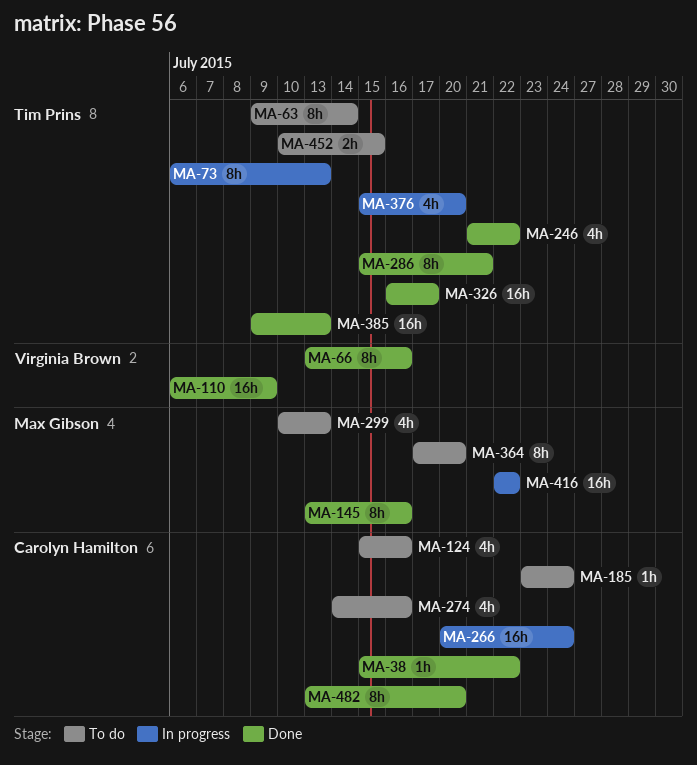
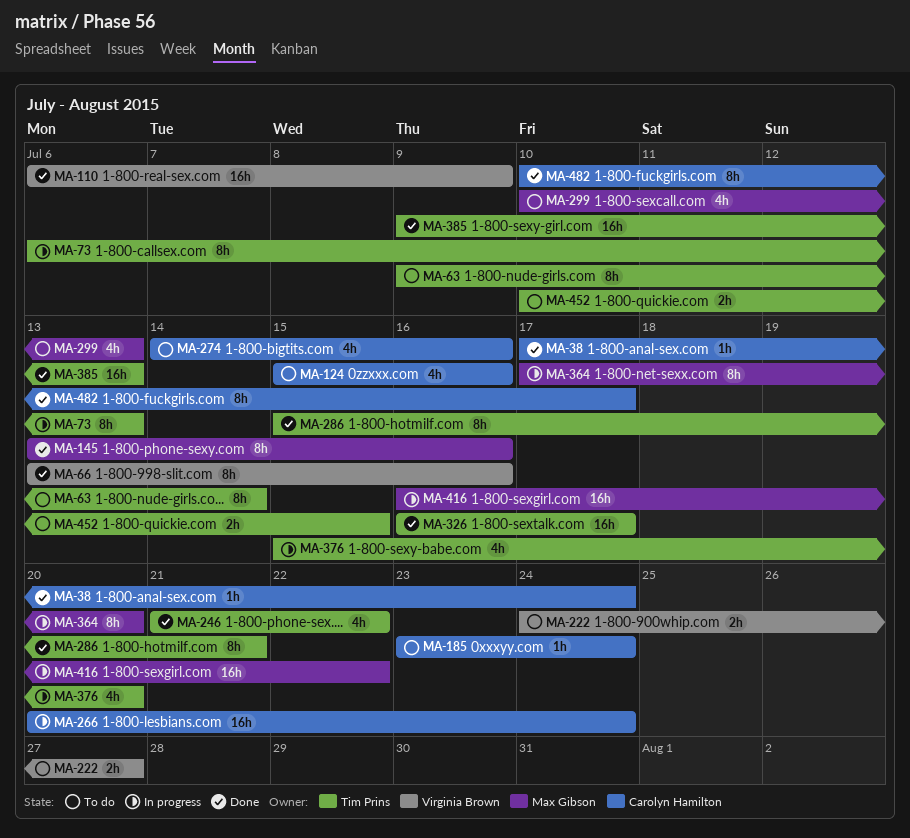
MA-38, start: Jul 15 -> Jul 17
MA-38, due: Jul 22 -> Jul 24
MA-222: none -> present
MA-364, status: To do -> In progress
MA-416, start: Jul 22 -> Jul 16
MA-482, start: Jul 13 -> Jul 10
MA-482, due: Jul 20 -> Jul 17

